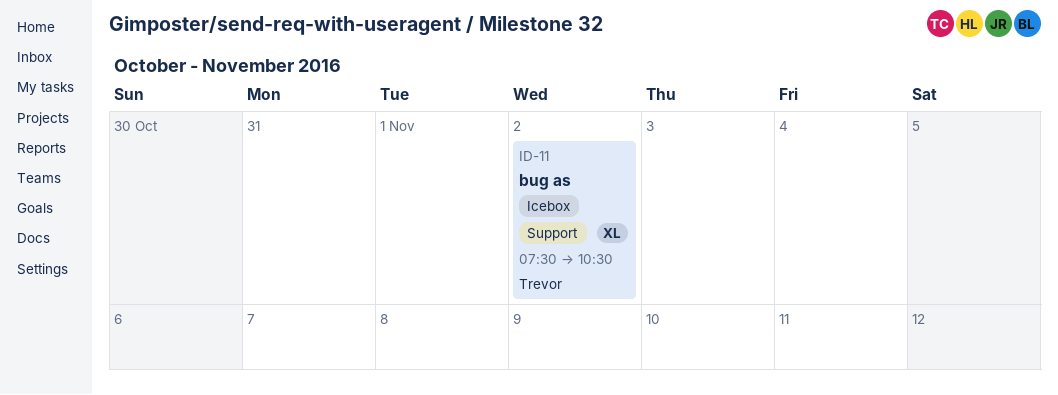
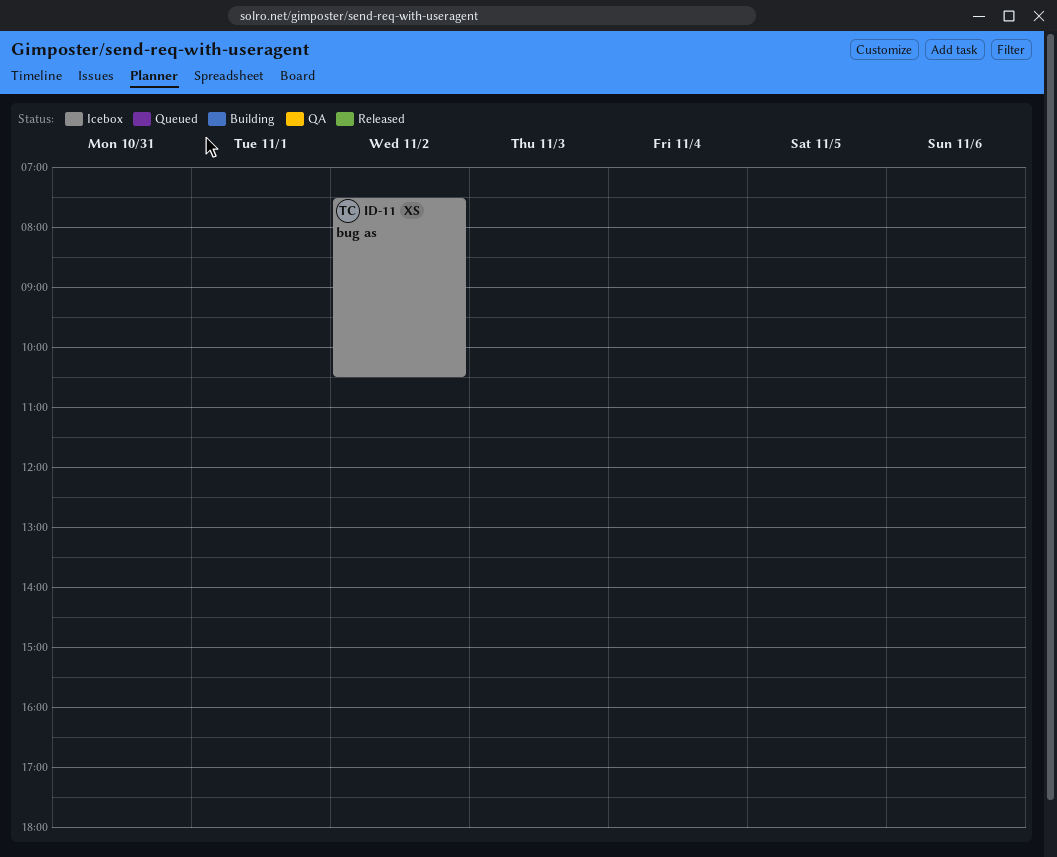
ID-11, estimate: XL -> XS

